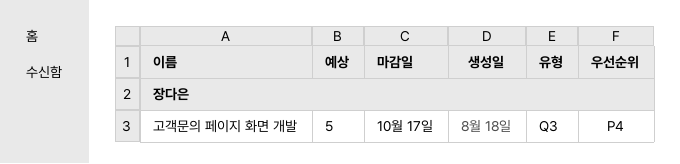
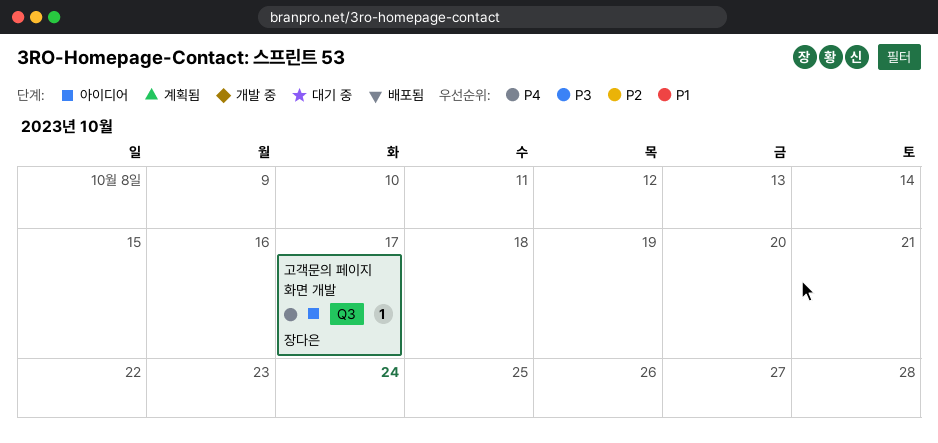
고객문의 페이지 화면 개발, estimate: 5 -> 1

